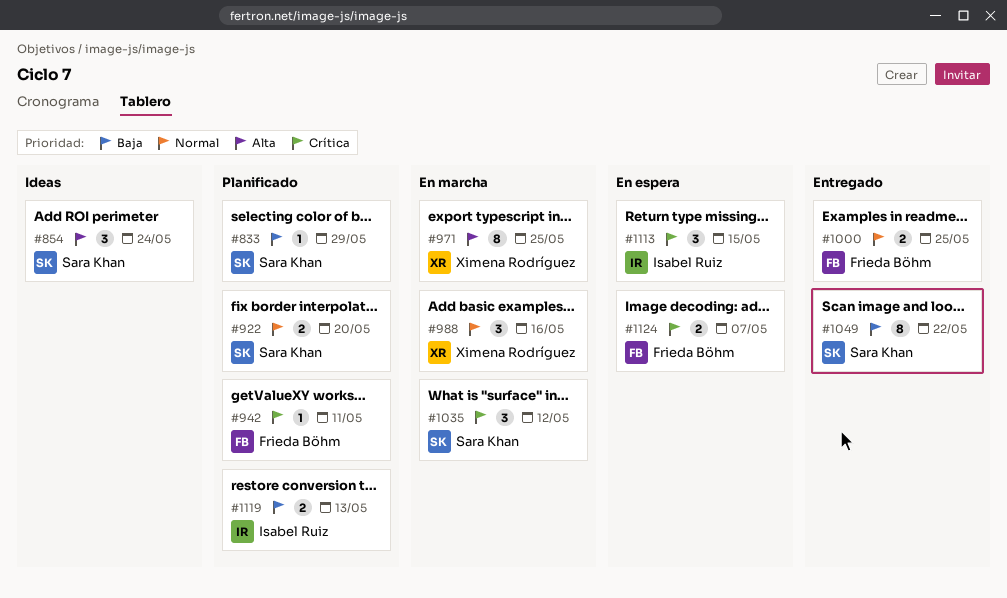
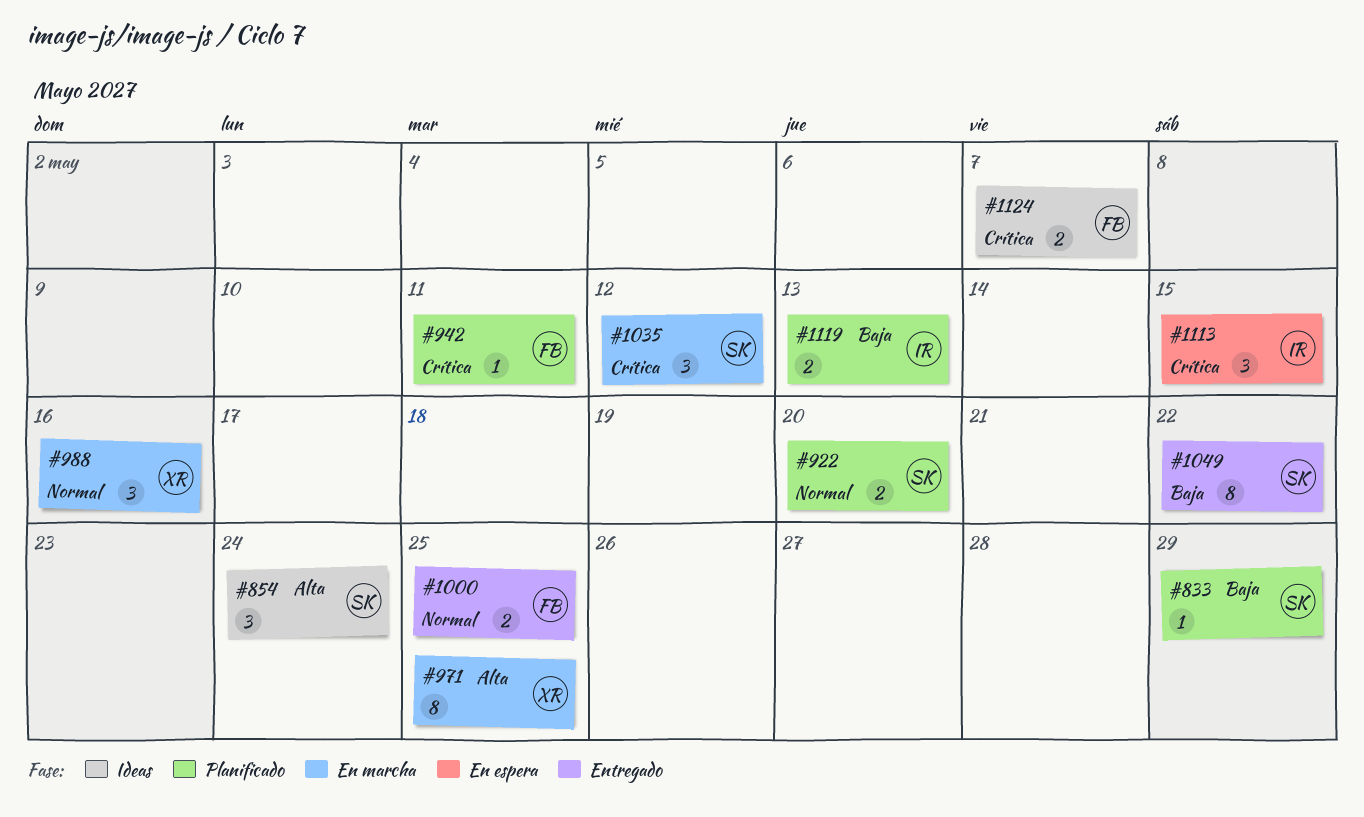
#1124, status: En espera -> Ideas

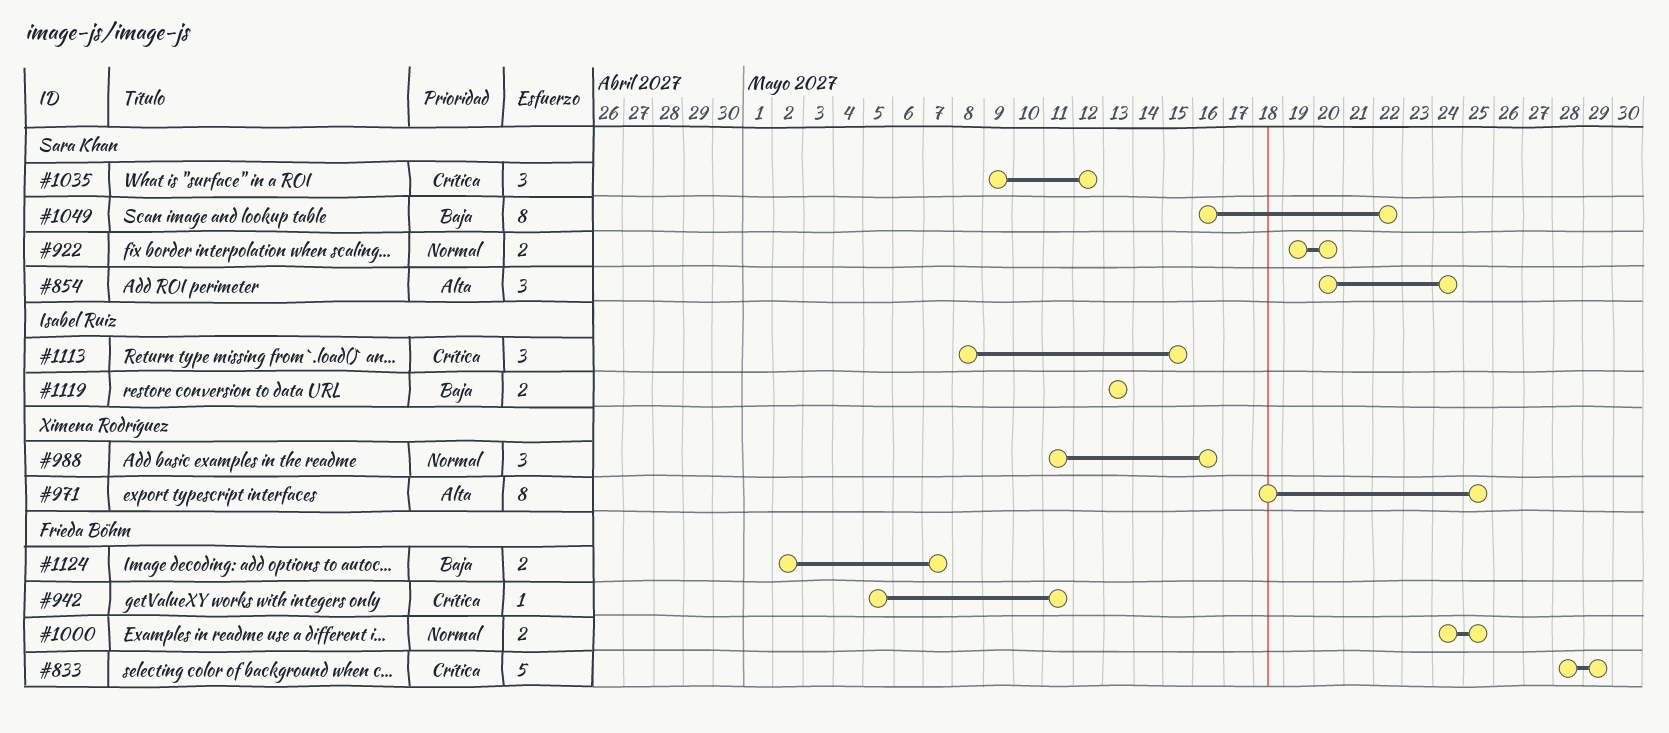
#833, owner: Sara Khan -> Frieda Böhm
#833, priority: Baja -> Crítica
#833, estimate: 1 -> 5
#1124, priority: Crítica -> Baja

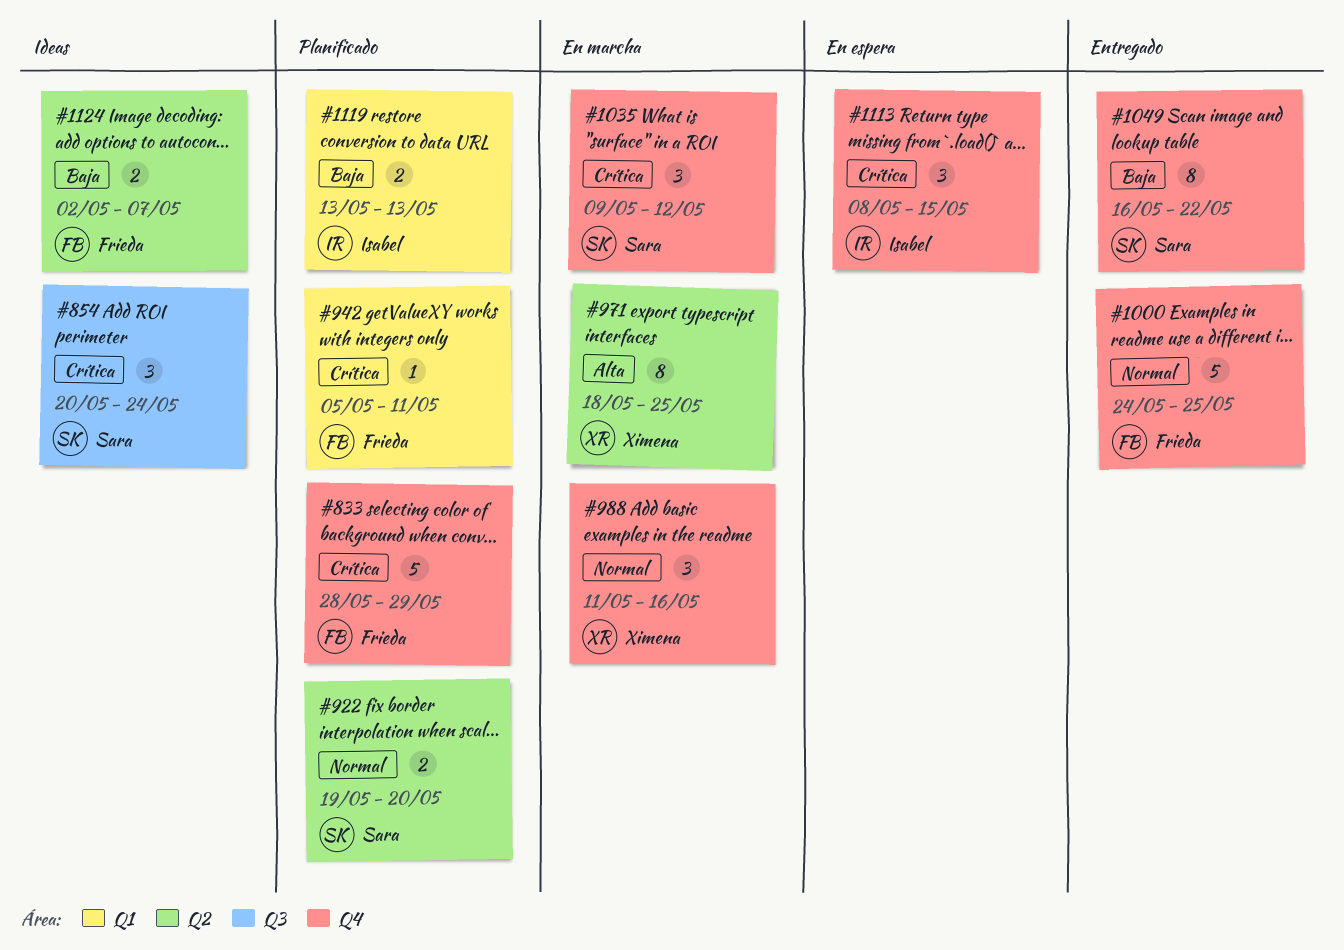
#854, priority: Alta -> Crítica
#1000, estimate: 2 -> 5

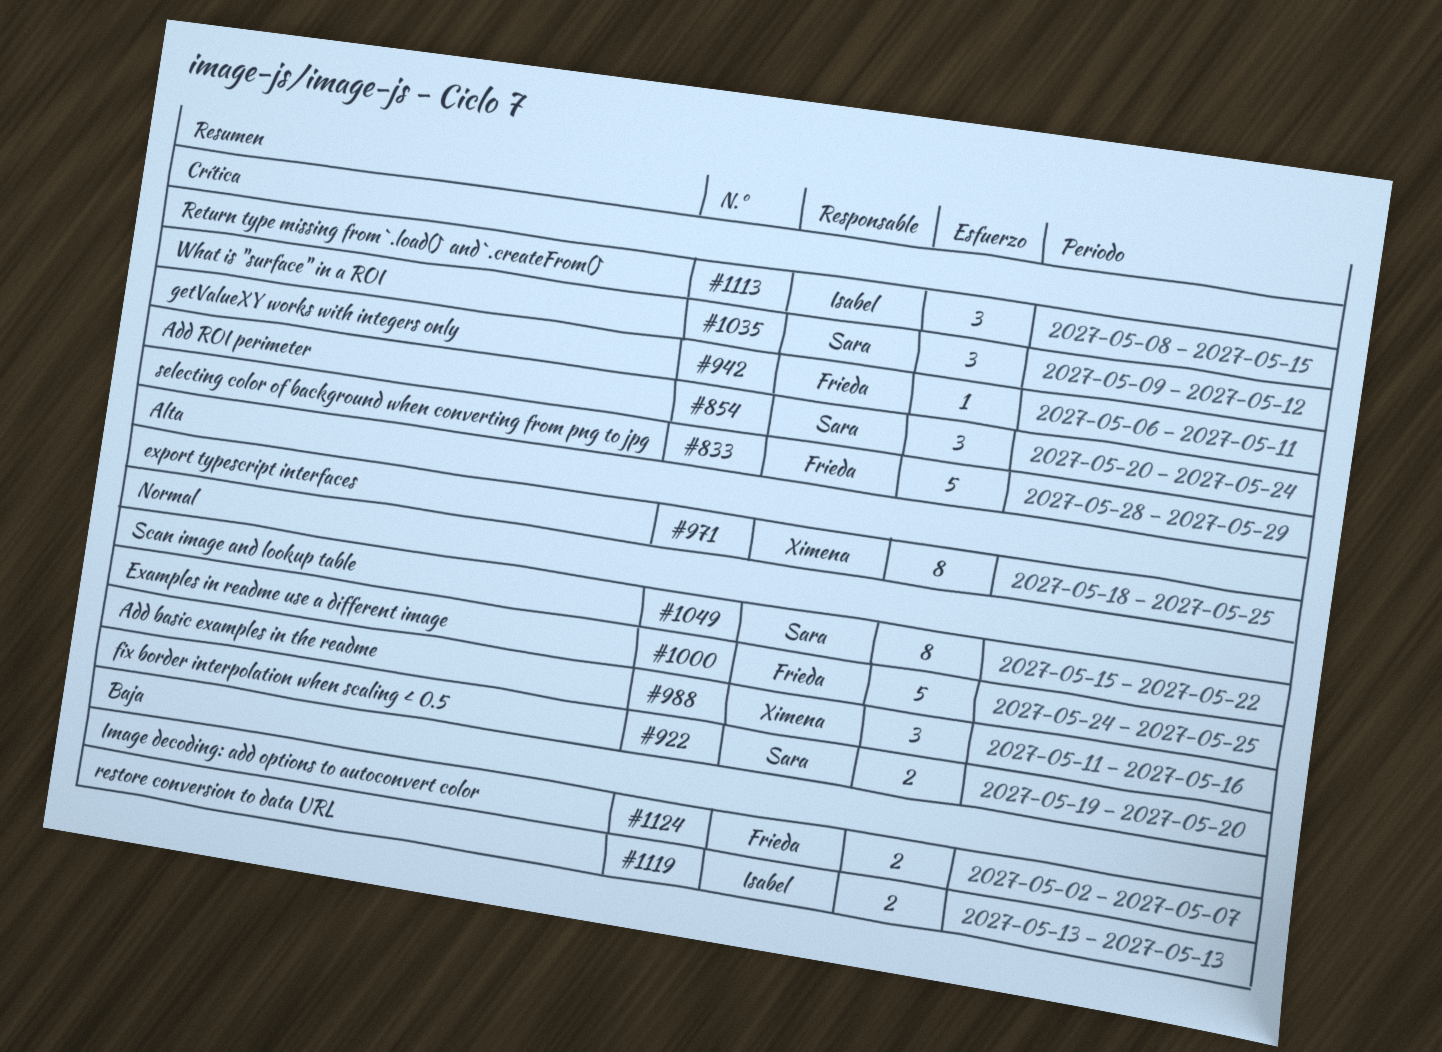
#942, start: May 5 -> May 6
#1049, priority: Baja -> Normal
#1049, start: May 16 -> May 15

